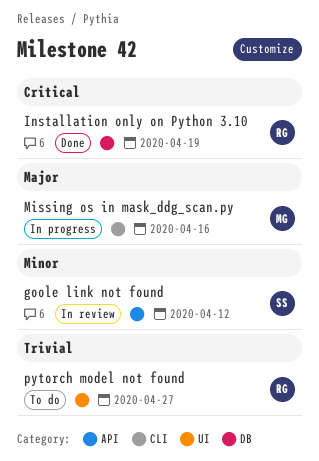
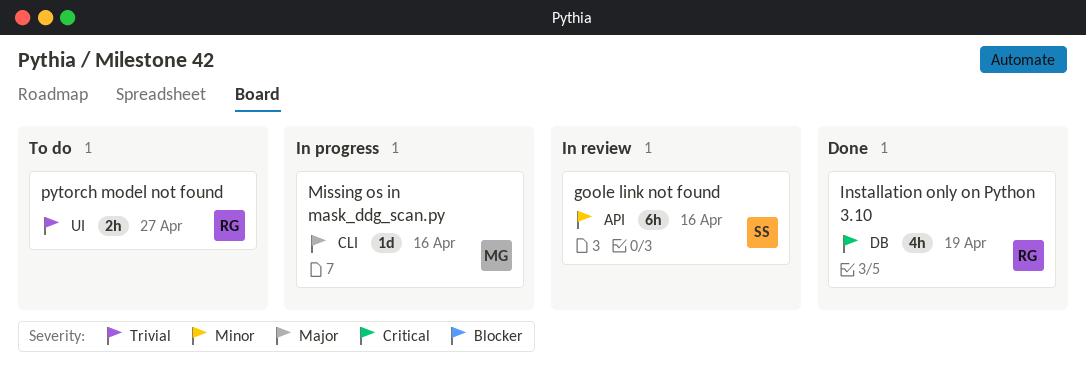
goole link not found, due: Apr 12 -> Apr 16

